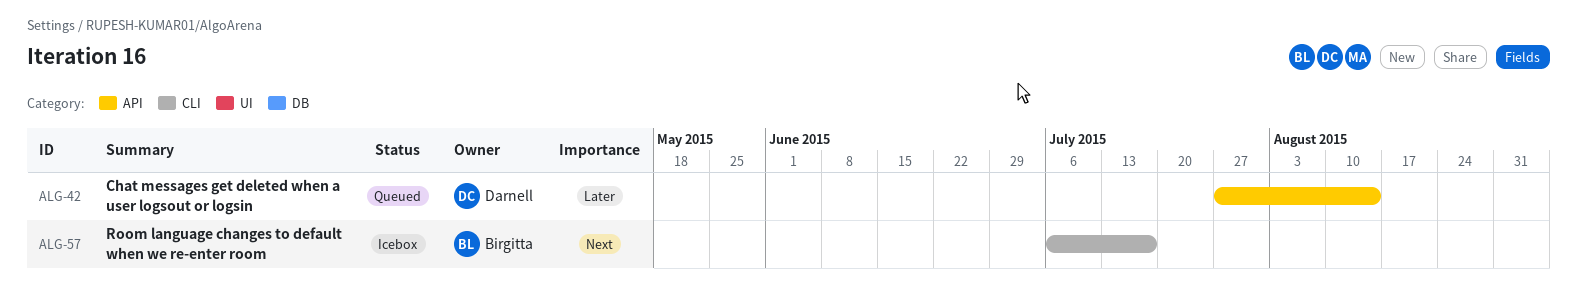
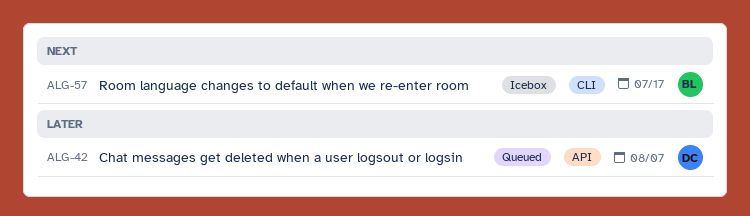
ALG-42, due: Aug 14 -> Aug 7

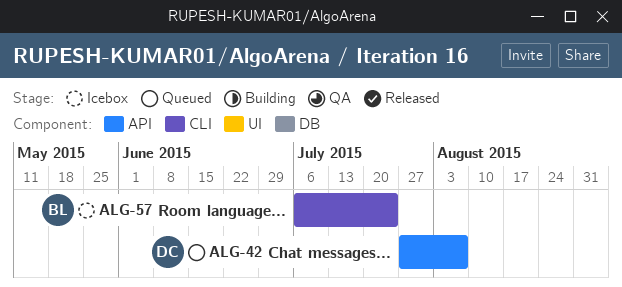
ALG-57, due: Jul 17 -> Jul 24

